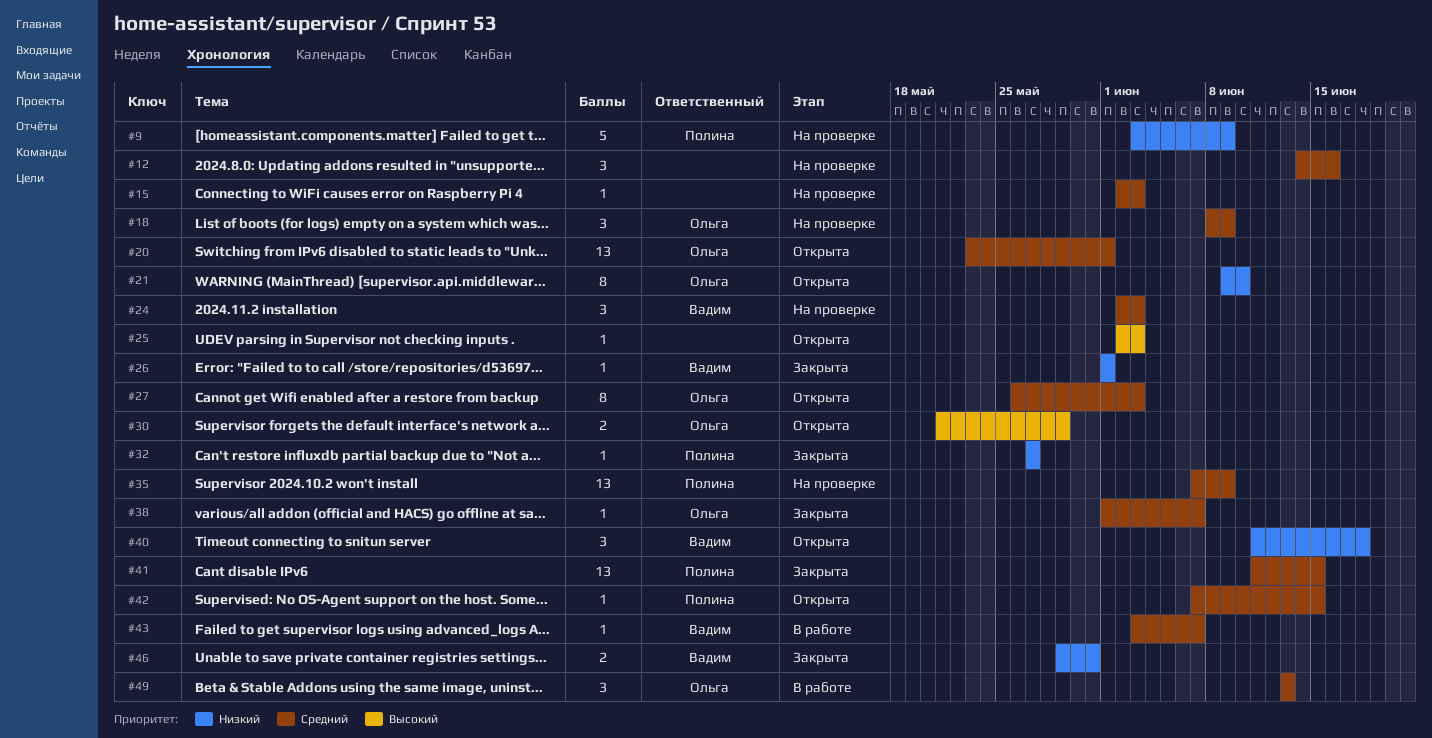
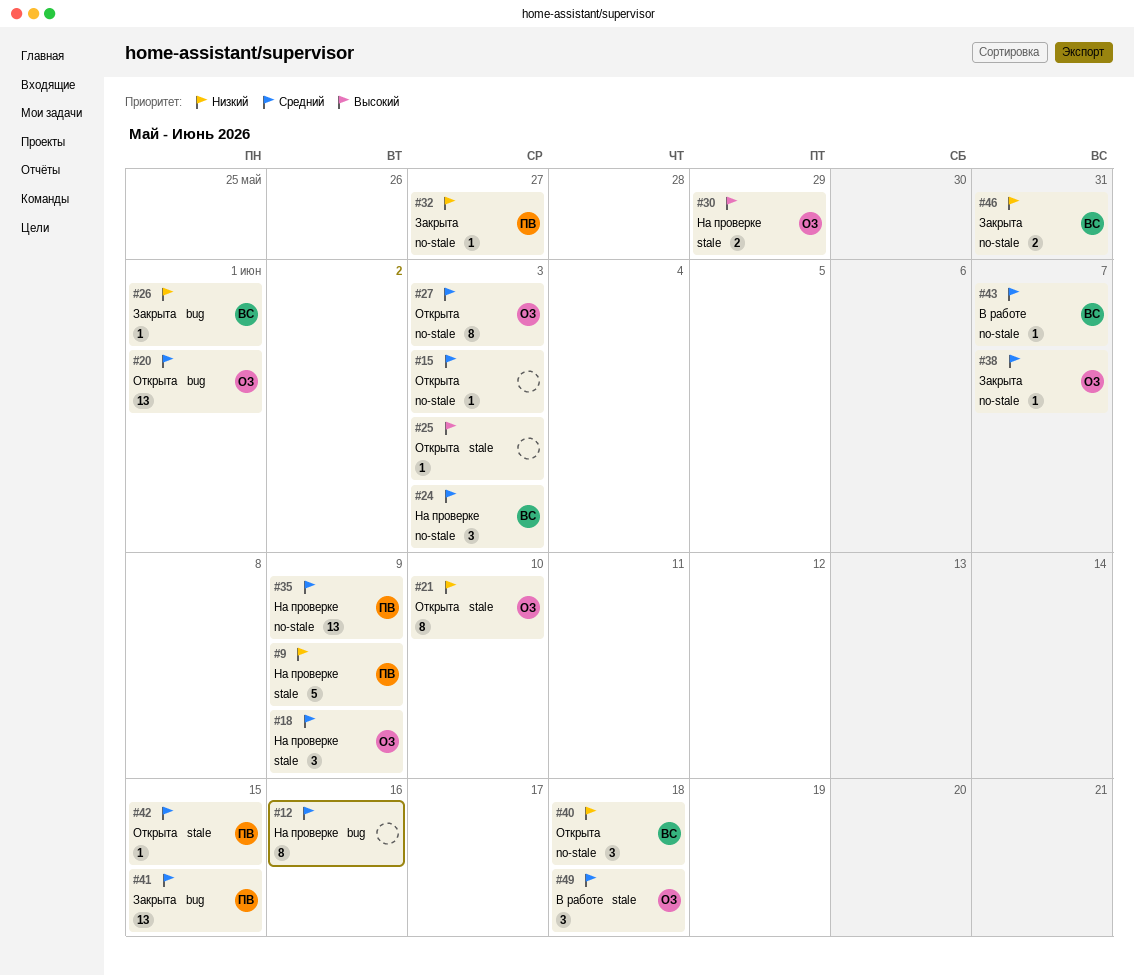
#12, estimate: 3 -> 8
#15, status: На проверке -> Открыта
#30, status: Открыта -> На проверке
#49, due: Jun 13 -> Jun 18

